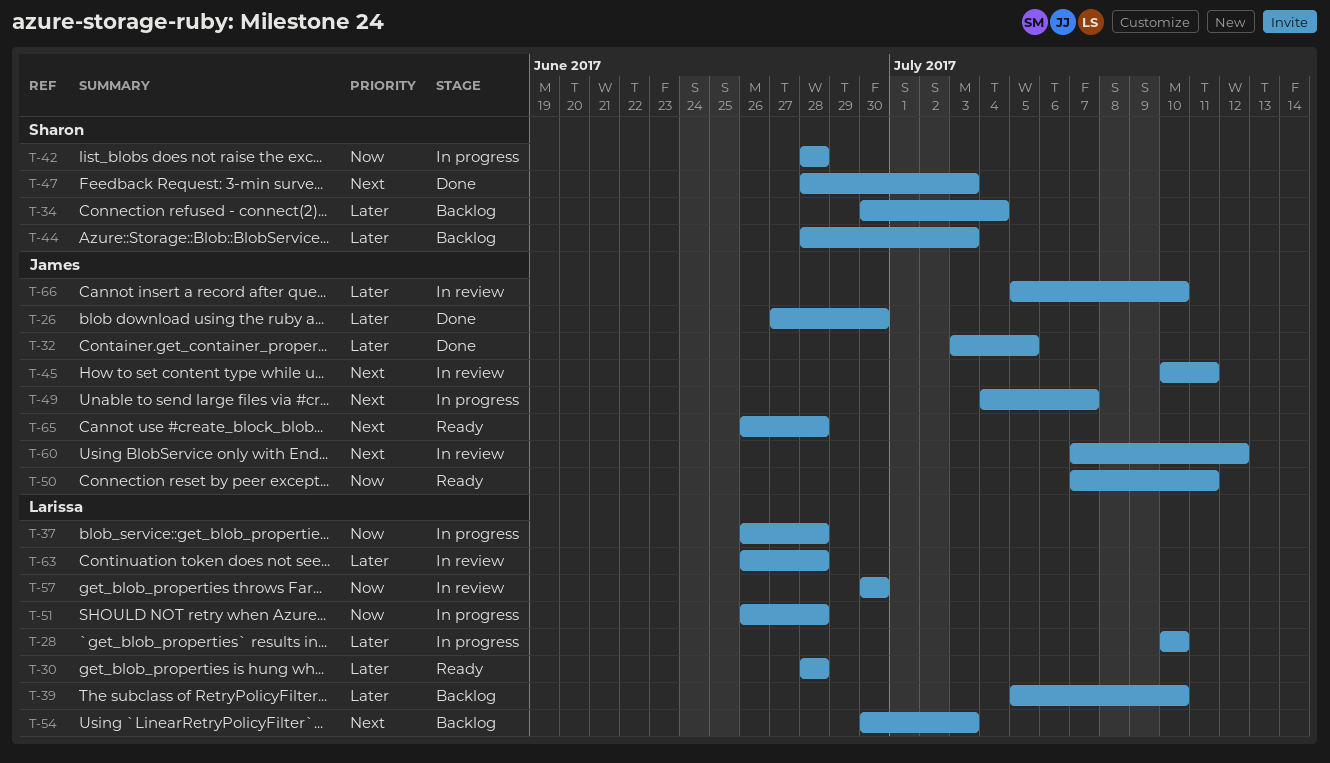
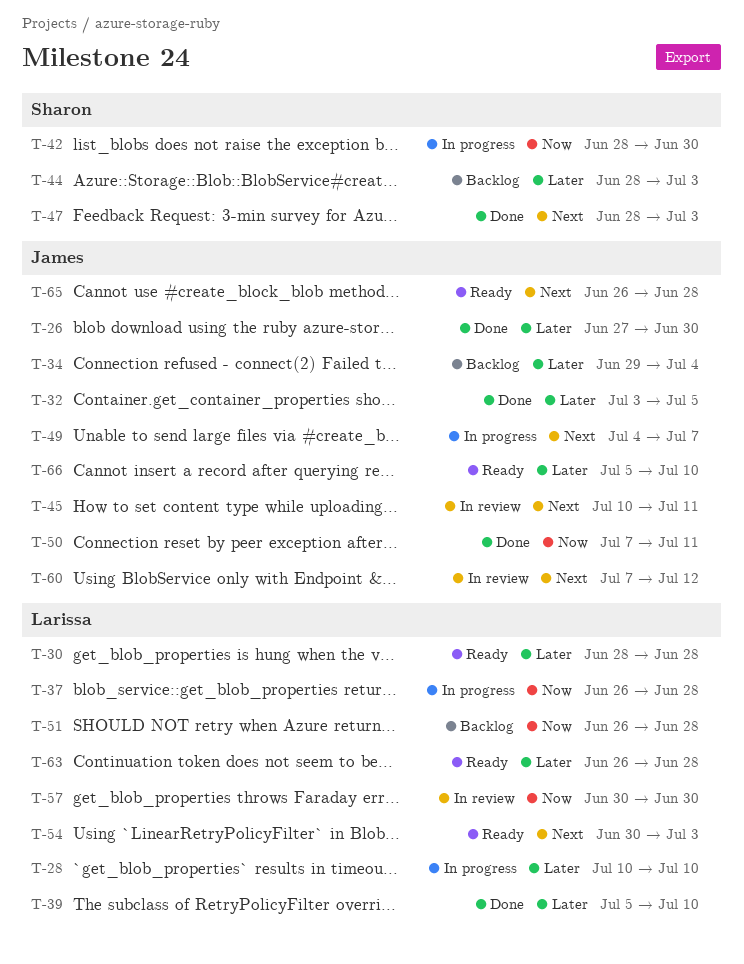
T-34, owner: Sharon -> James
T-34, start: Jun 30 -> Jun 29
T-39, status: Backlog -> Done
T-42, due: Jun 28 -> Jun 30
T-50, status: Ready -> Done
T-51, status: In progress -> Backlog
T-54, status: Backlog -> Ready
T-63, status: In review -> Ready
T-66, status: In review -> Ready

